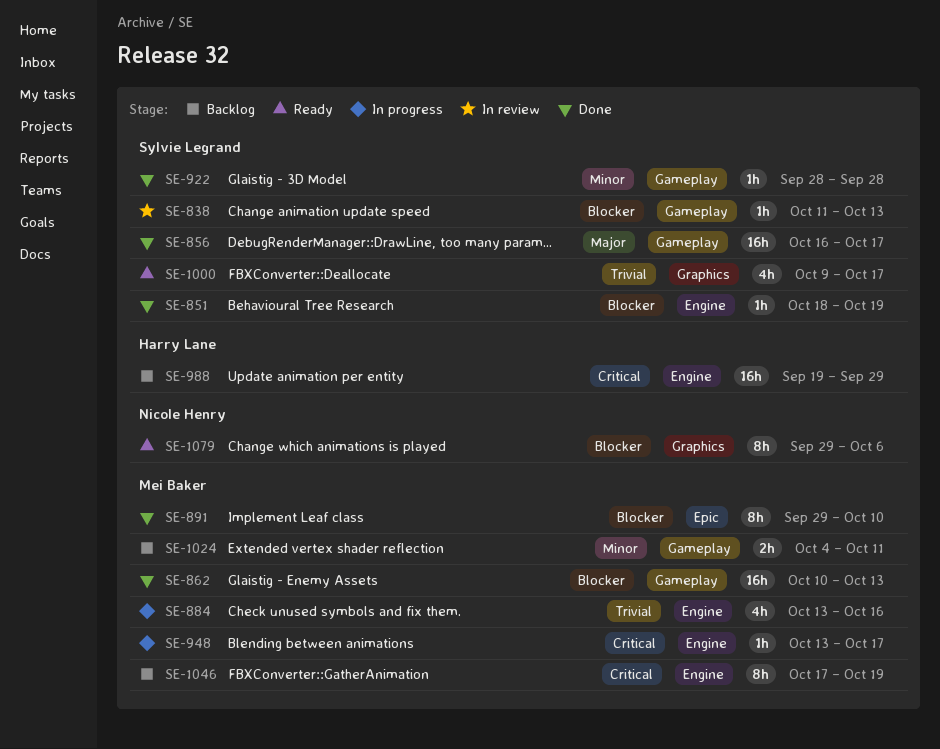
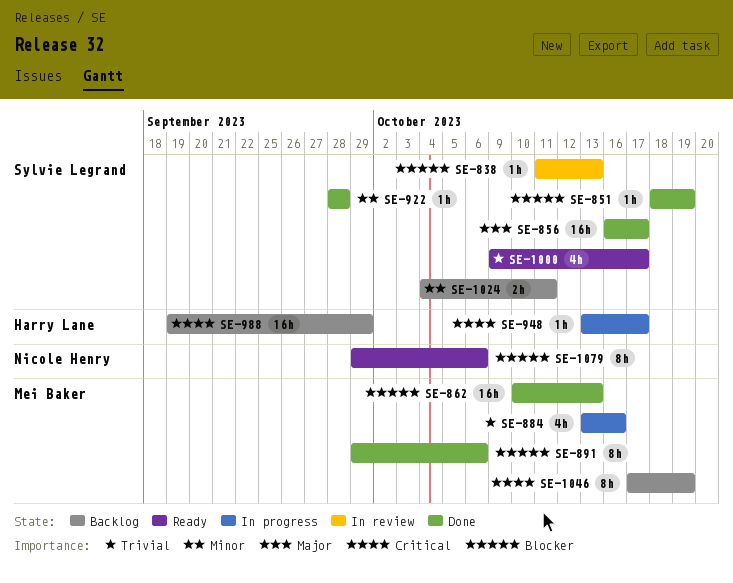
SE-891, due: Oct 10 -> Oct 6
SE-948, owner: Mei Baker -> Harry Lane
SE-1024, owner: Mei Baker -> Sylvie Legrand

